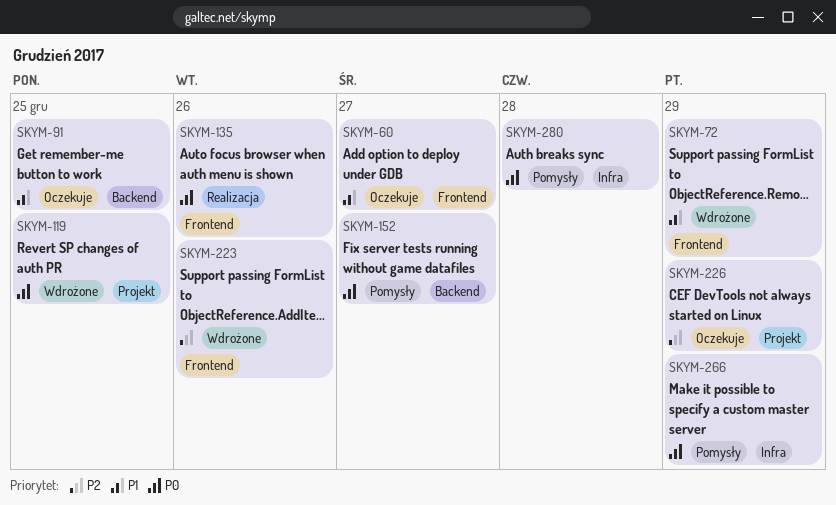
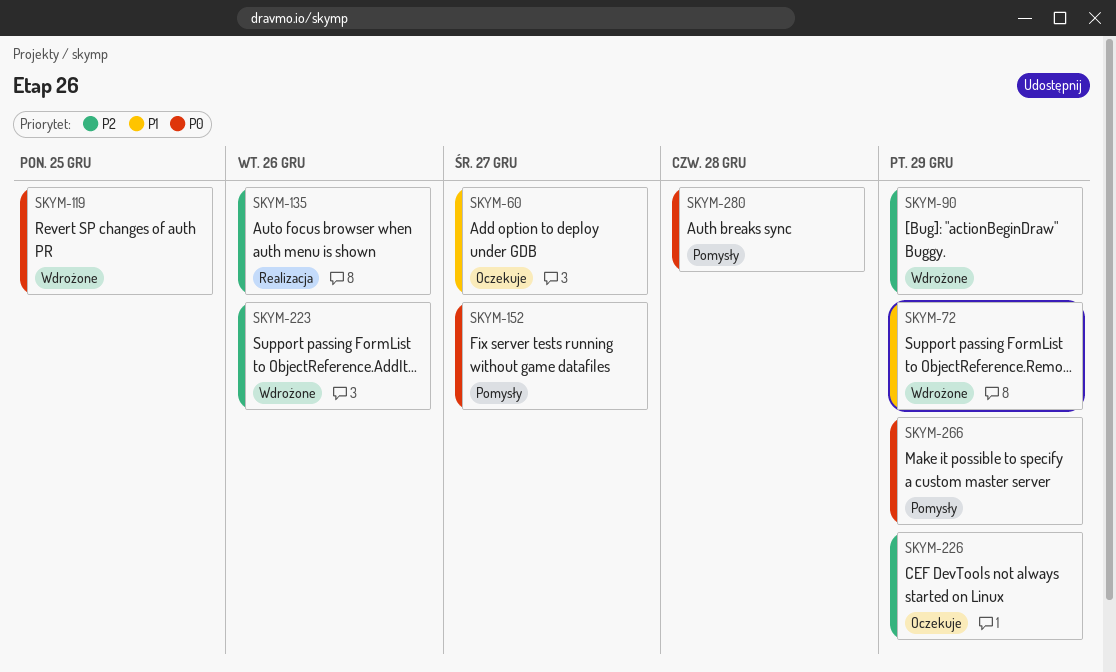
SKYM-90: none -> present
SKYM-91: present -> none
SKYM-135, priority: P0 -> P2

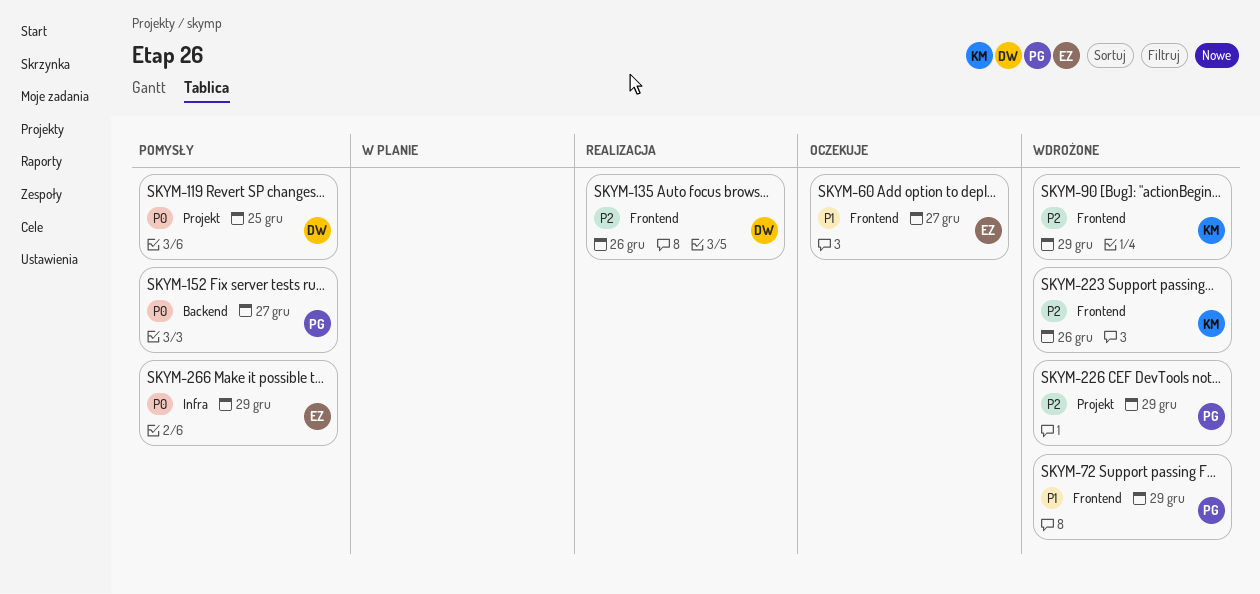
SKYM-119, status: Wdrożone -> Pomysły
SKYM-226, status: Oczekuje -> Wdrożone
SKYM-280: present -> none

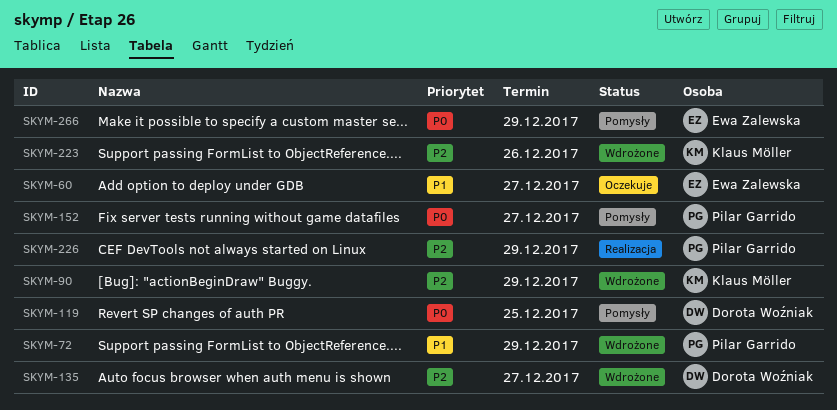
SKYM-135, status: Realizacja -> Wdrożone
SKYM-135, due: Dec 26 -> Dec 27
SKYM-226, status: Wdrożone -> Realizacja

